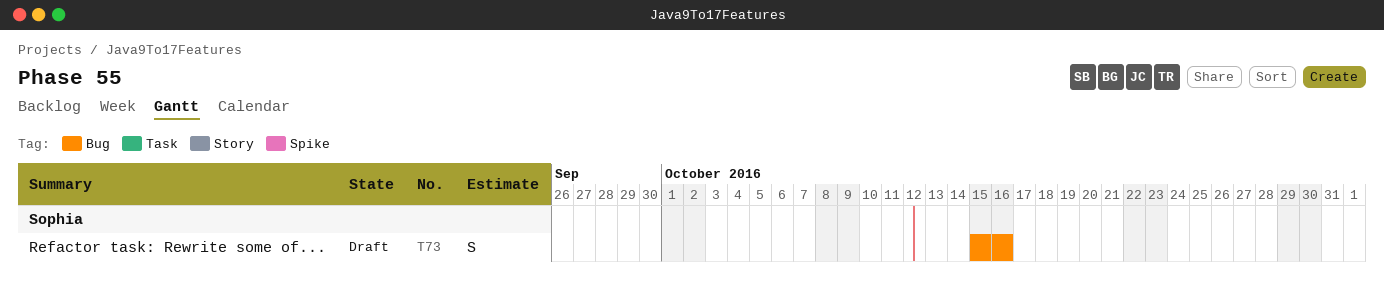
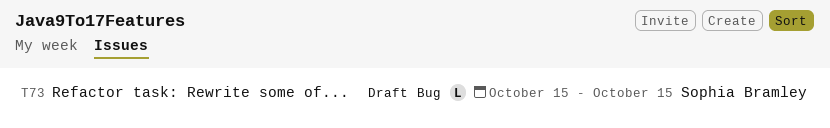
T73, estimate: S -> L
T73, due: Oct 16 -> Oct 15

